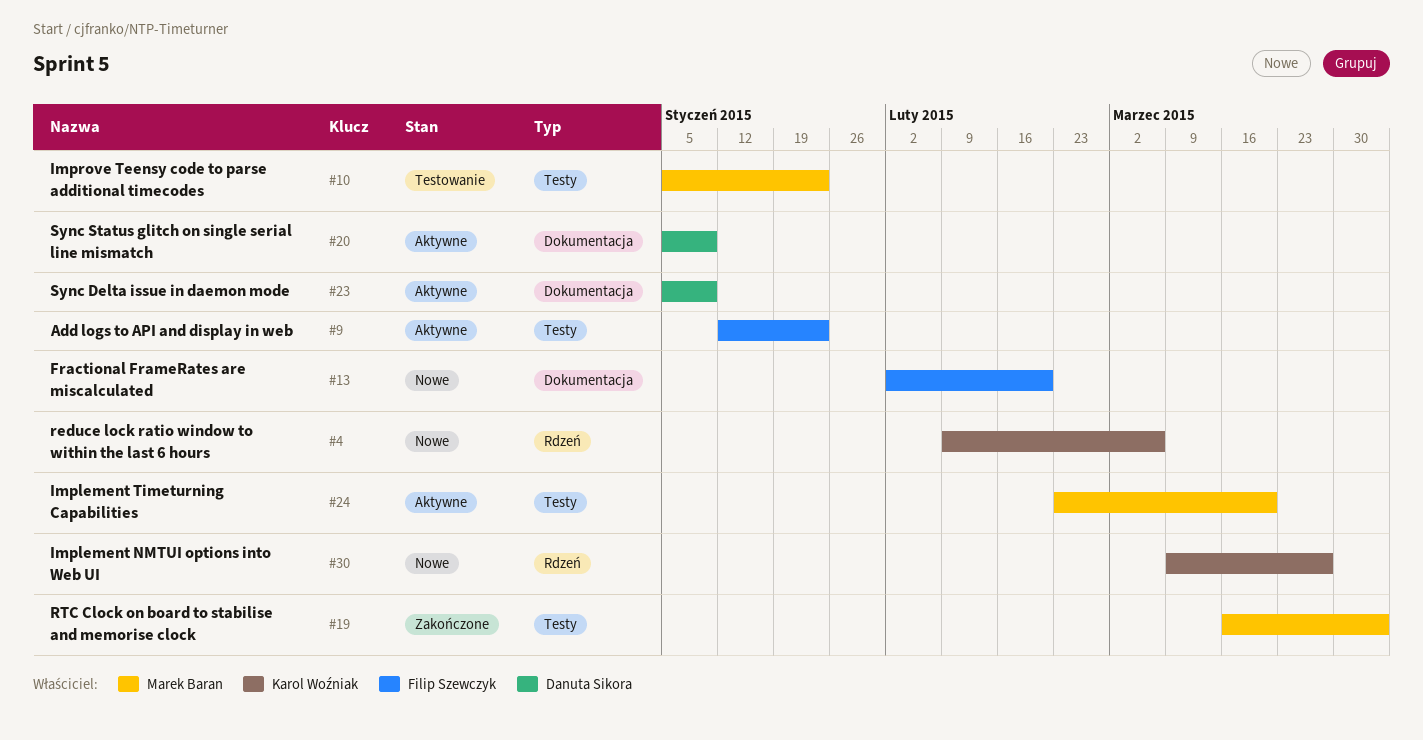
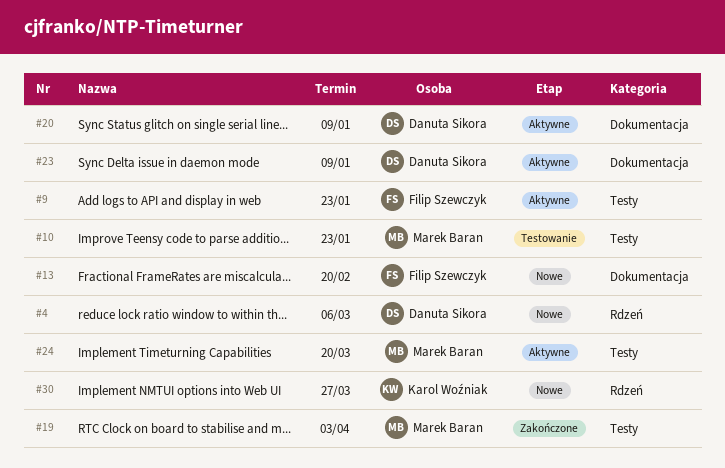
#4, owner: Karol Woźniak -> Danuta Sikora

